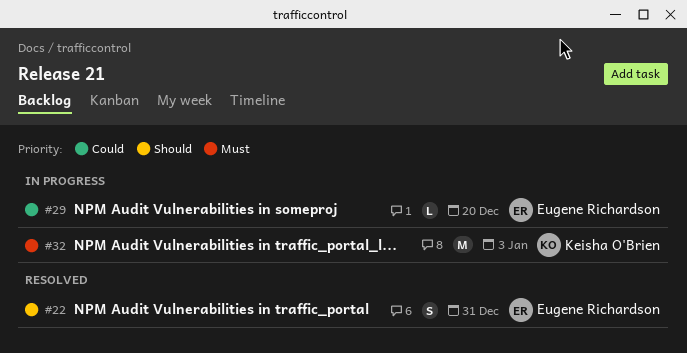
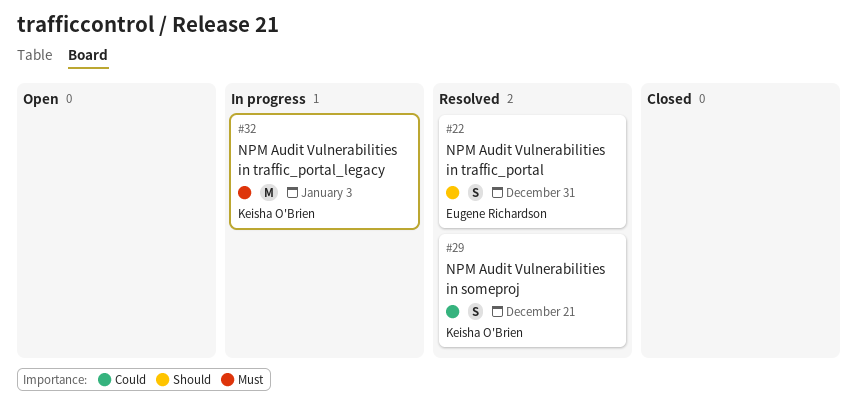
#29, status: In progress -> Resolved
#29, owner: Eugene Richardson -> Keisha O'Brien
#29, estimate: L -> S
#29, due: Dec 20 -> Dec 21

